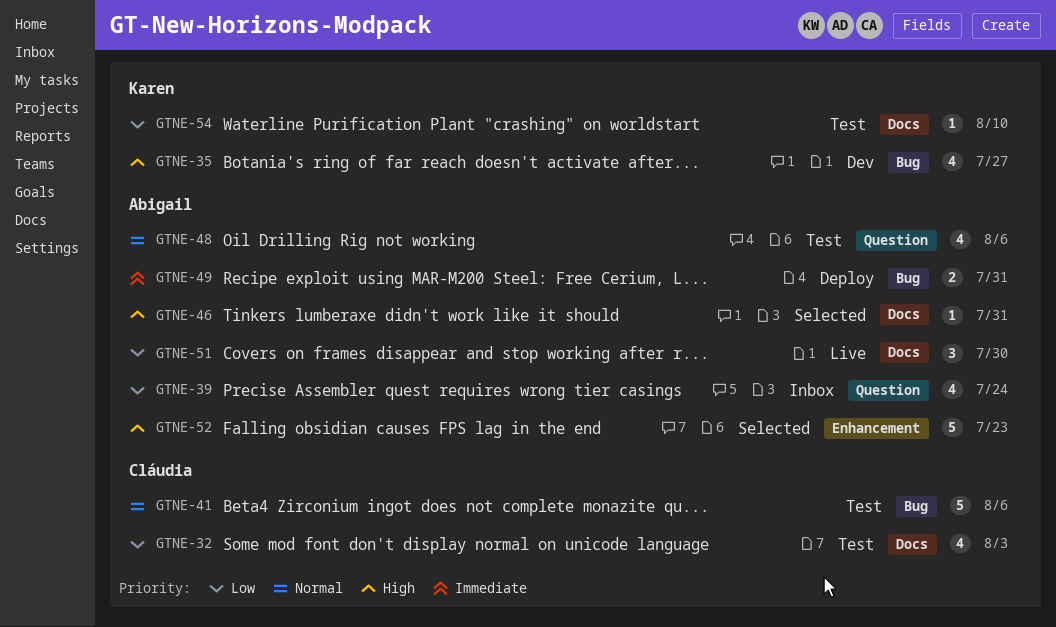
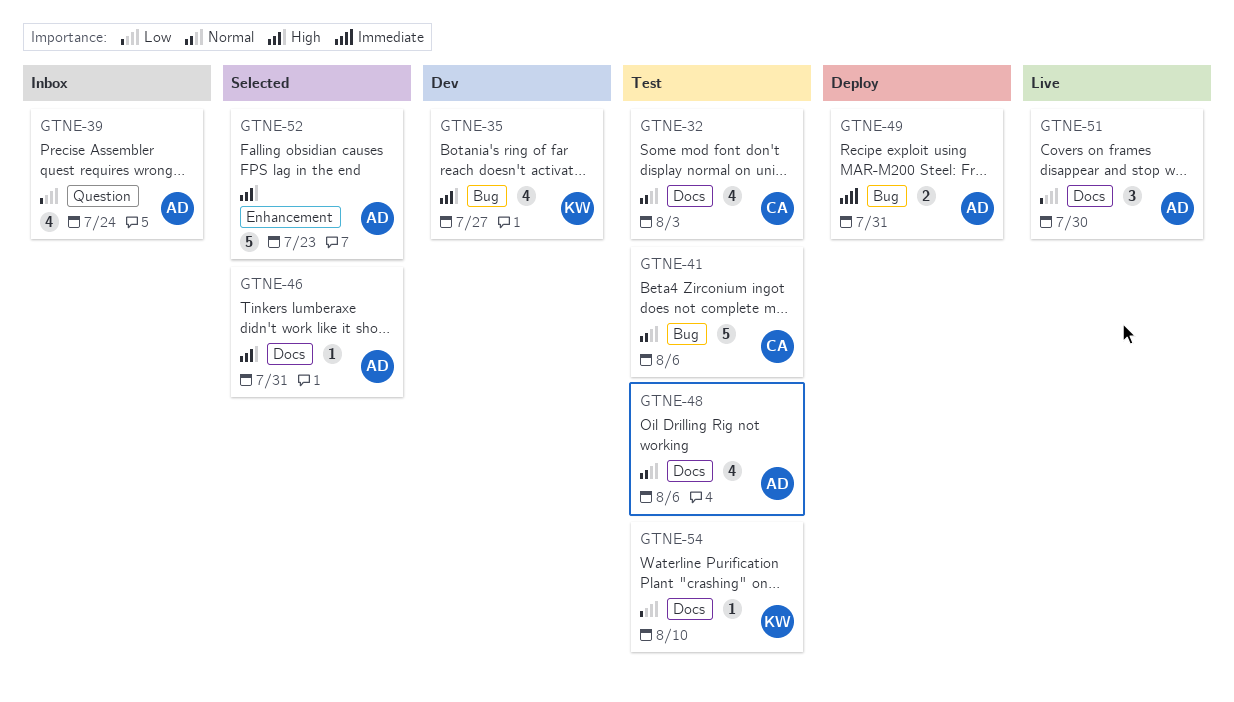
GTNE-32, priority: Low -> Normal
GTNE-48, label: Question -> Docs

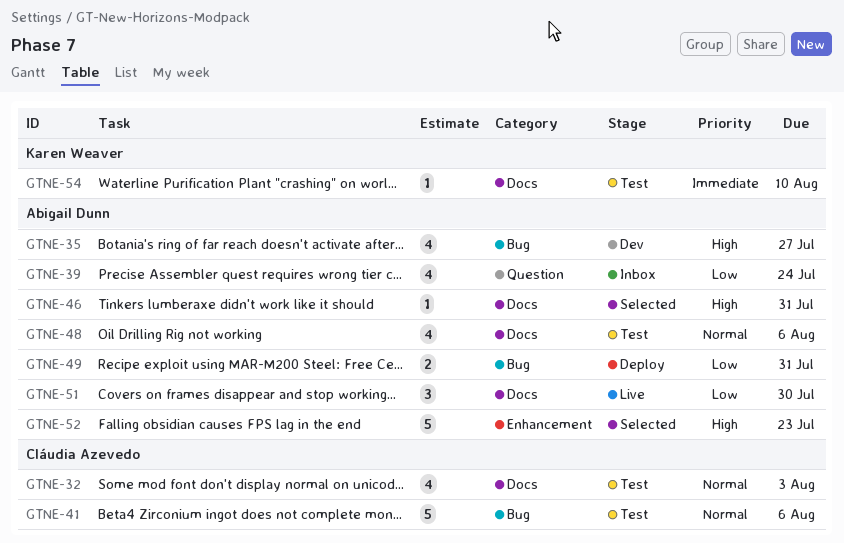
GTNE-35, owner: Karen Weaver -> Abigail Dunn
GTNE-49, priority: Immediate -> Low
GTNE-54, priority: Low -> Immediate

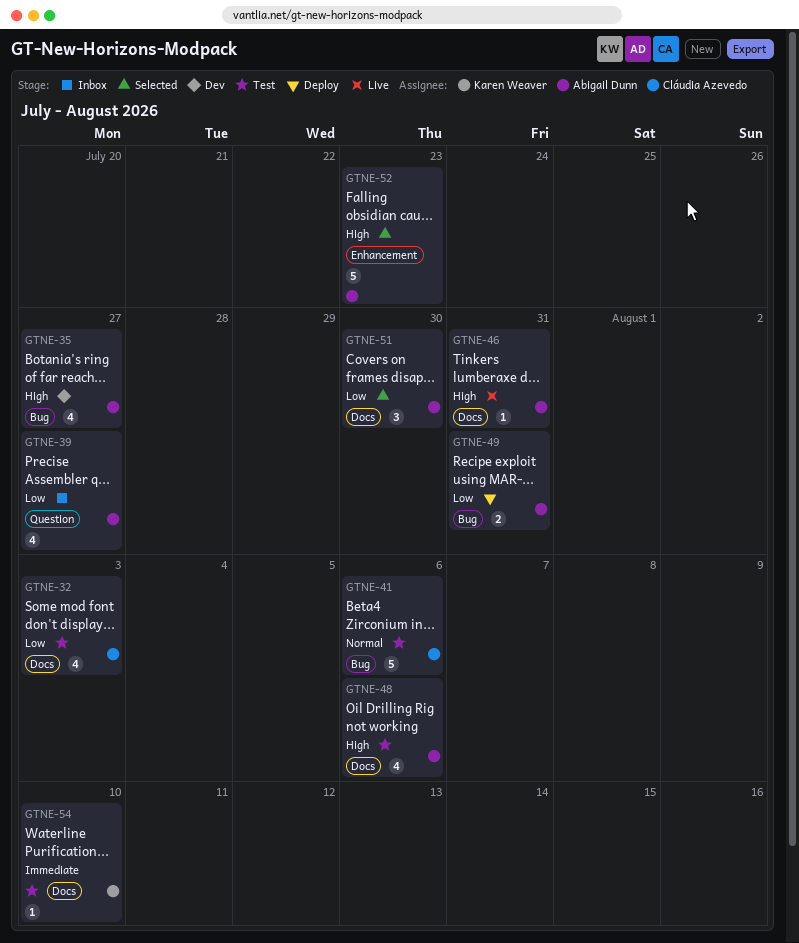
GTNE-32, priority: Normal -> Low
GTNE-39, due: Jul 24 -> Jul 27
GTNE-46, status: Selected -> Live
GTNE-48, priority: Normal -> High
GTNE-51, status: Live -> Selected

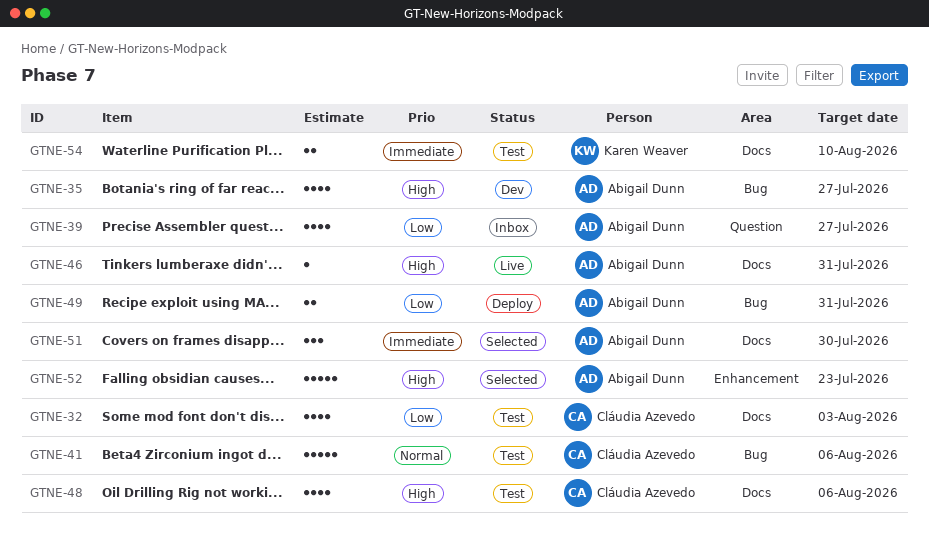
GTNE-48, owner: Abigail Dunn -> Cláudia Azevedo
GTNE-51, priority: Low -> Immediate
GTNE-54, estimate: 1 -> 2

